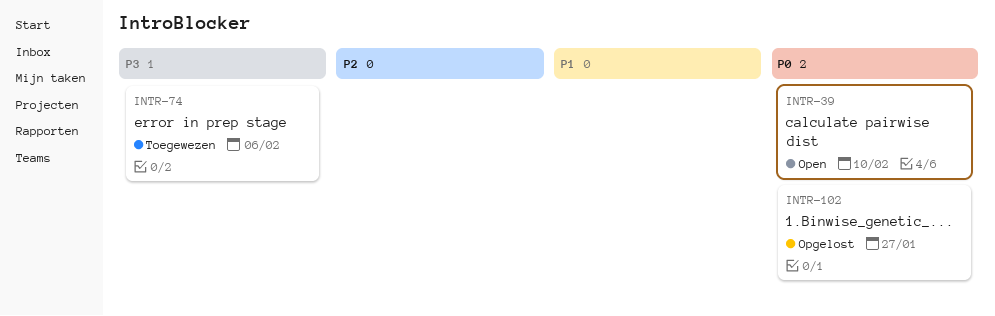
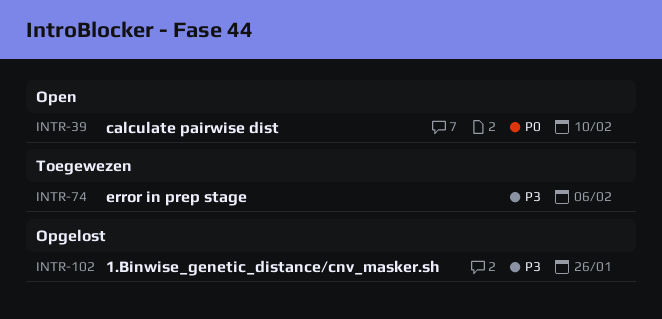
INTR-102, priority: P0 -> P3
INTR-102, due: Jan 27 -> Jan 26

